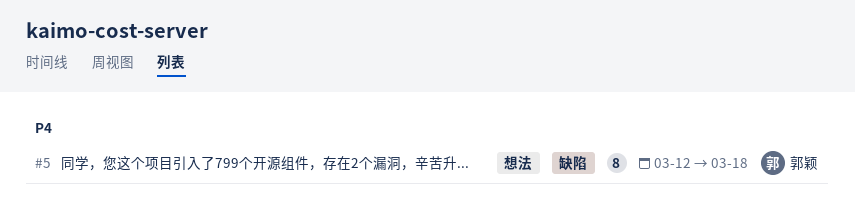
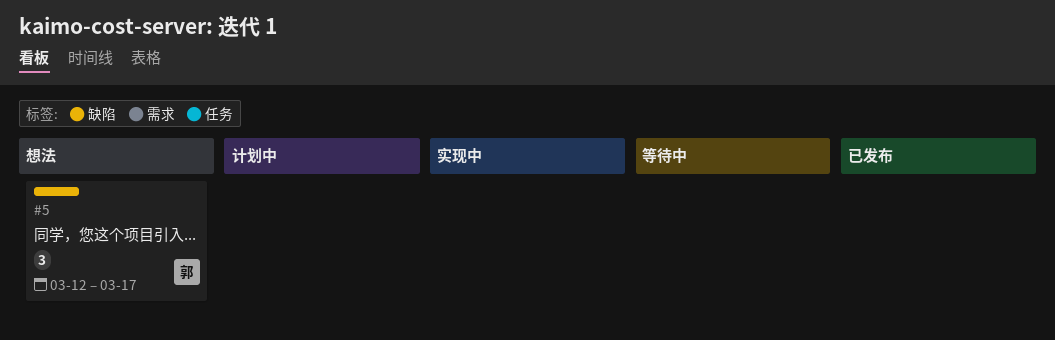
#5, estimate: 8 -> 3
#5, due: Mar 18 -> Mar 17

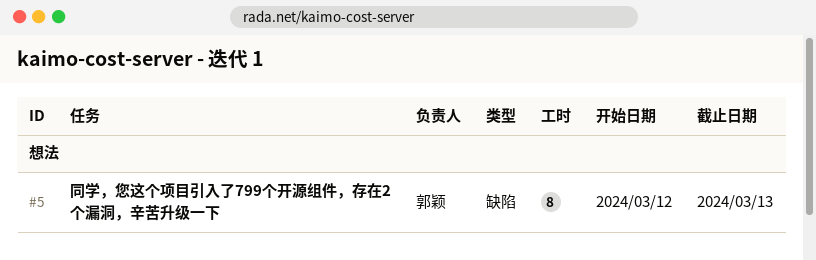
#5, estimate: 3 -> 8
#5, due: Mar 17 -> Mar 13

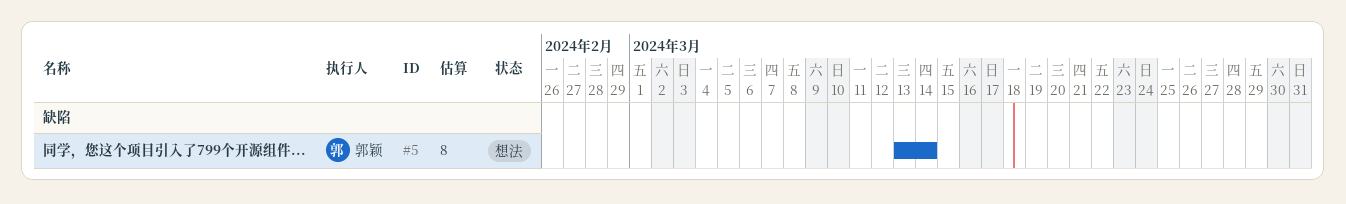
#5, start: Mar 12 -> Mar 13
#5, due: Mar 13 -> Mar 14

